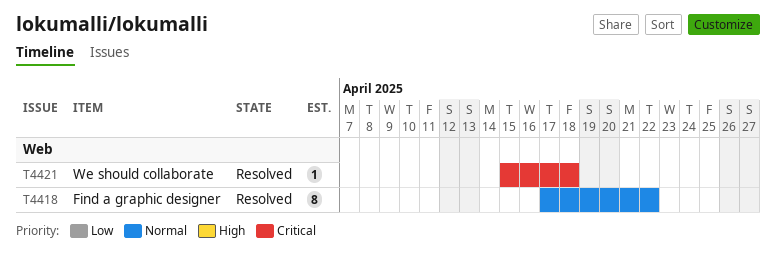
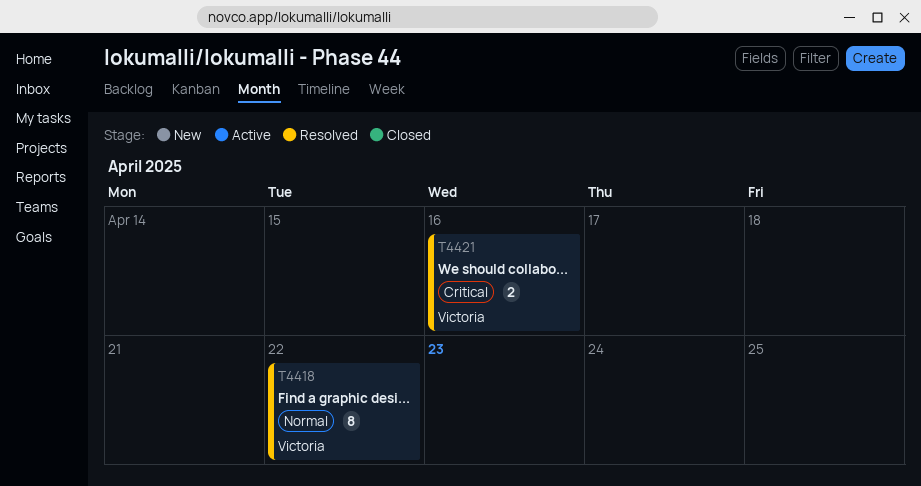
T4421, estimate: 1 -> 2
T4421, due: Apr 18 -> Apr 16

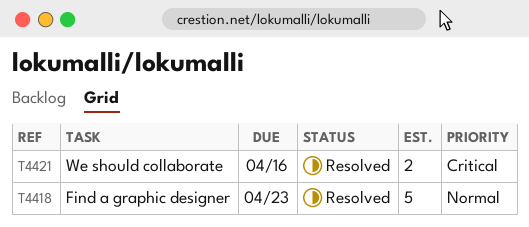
T4418, estimate: 8 -> 5
T4418, due: Apr 22 -> Apr 23

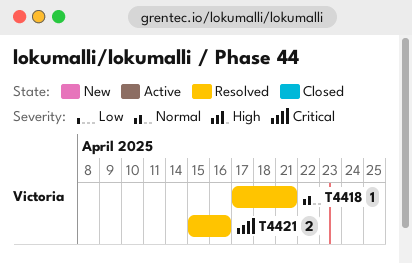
T4418, estimate: 5 -> 1
T4418, due: Apr 23 -> Apr 21

